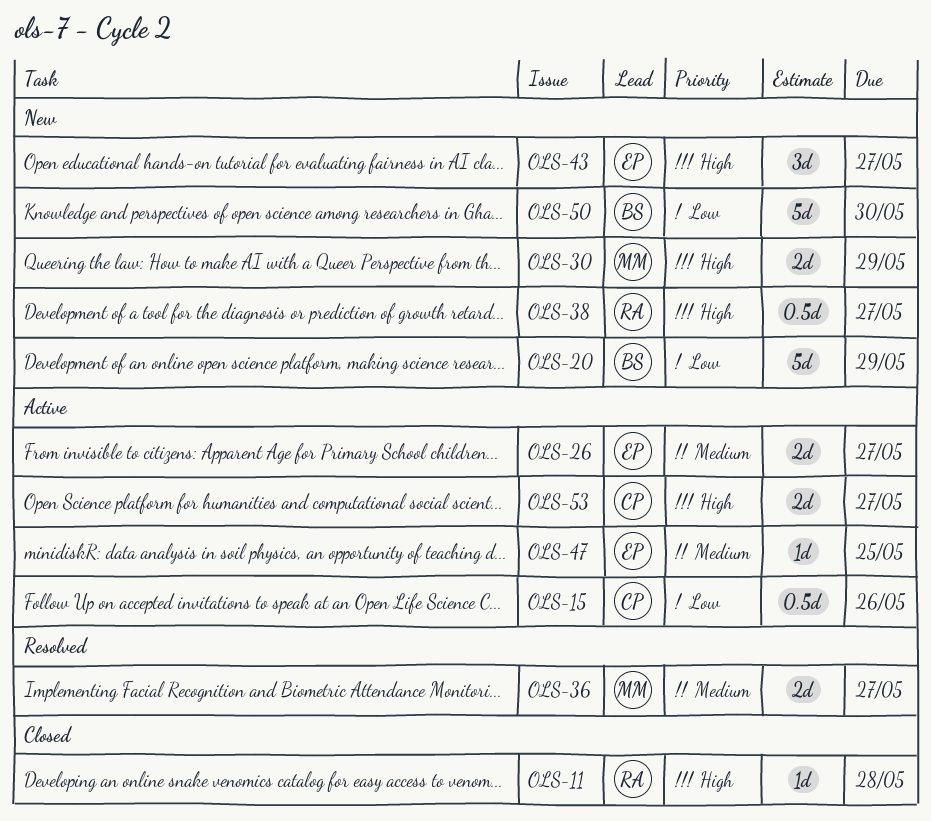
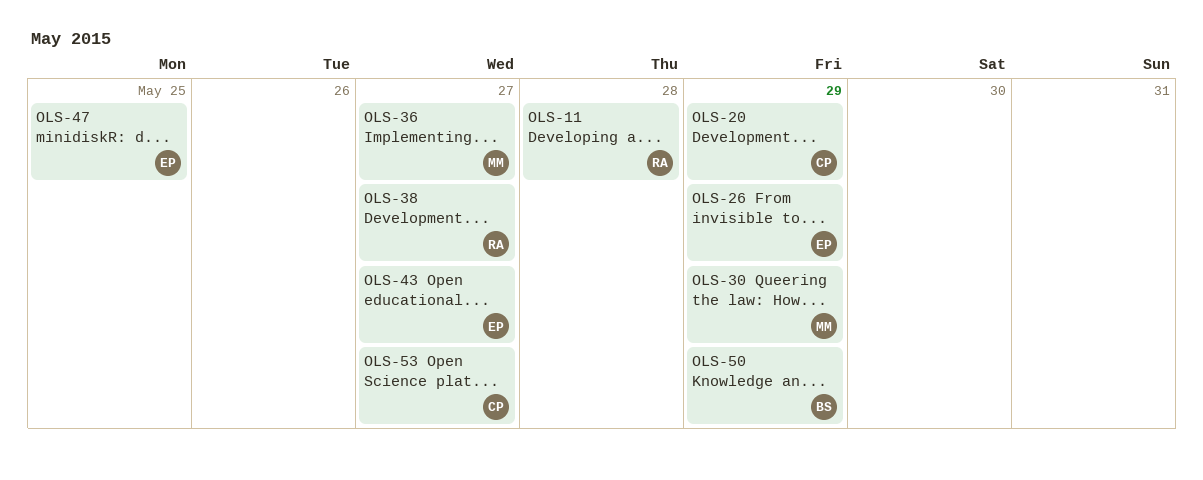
OLS-15: present -> none
OLS-20, owner: BS -> CP
OLS-26, due: May 27 -> May 29
OLS-50, due: May 30 -> May 29

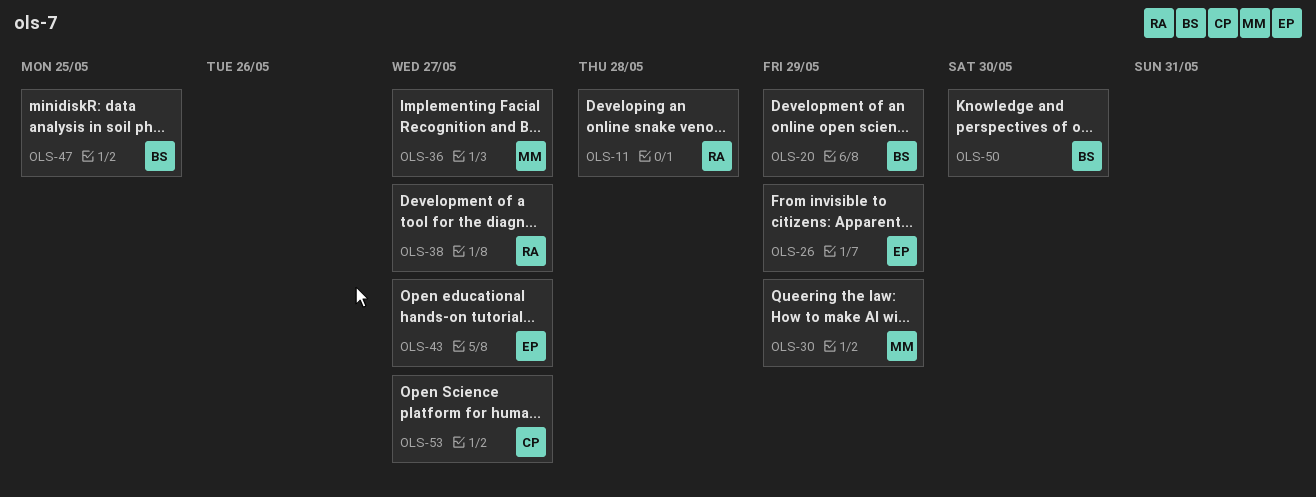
OLS-20, owner: CP -> BS
OLS-47, owner: EP -> BS
OLS-50, due: May 29 -> May 30

